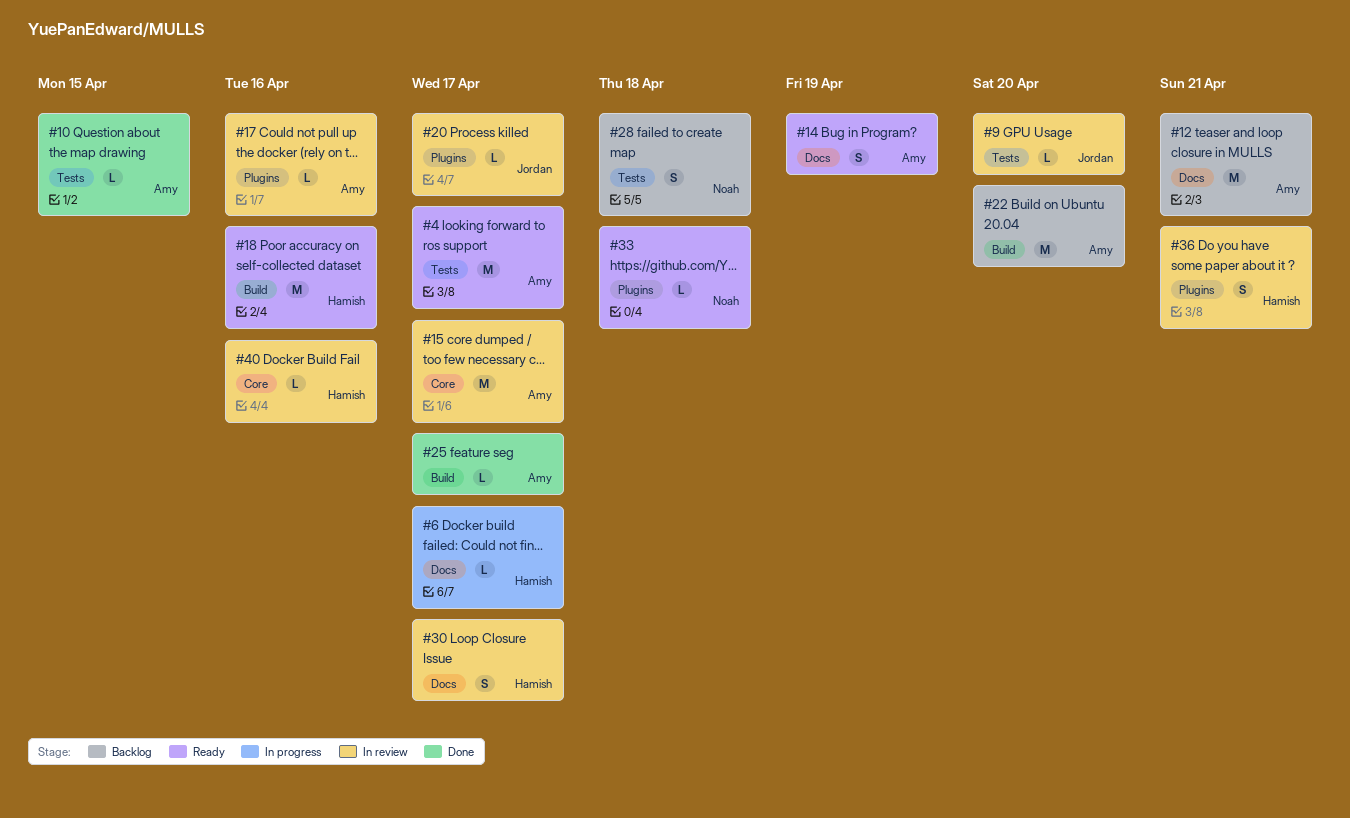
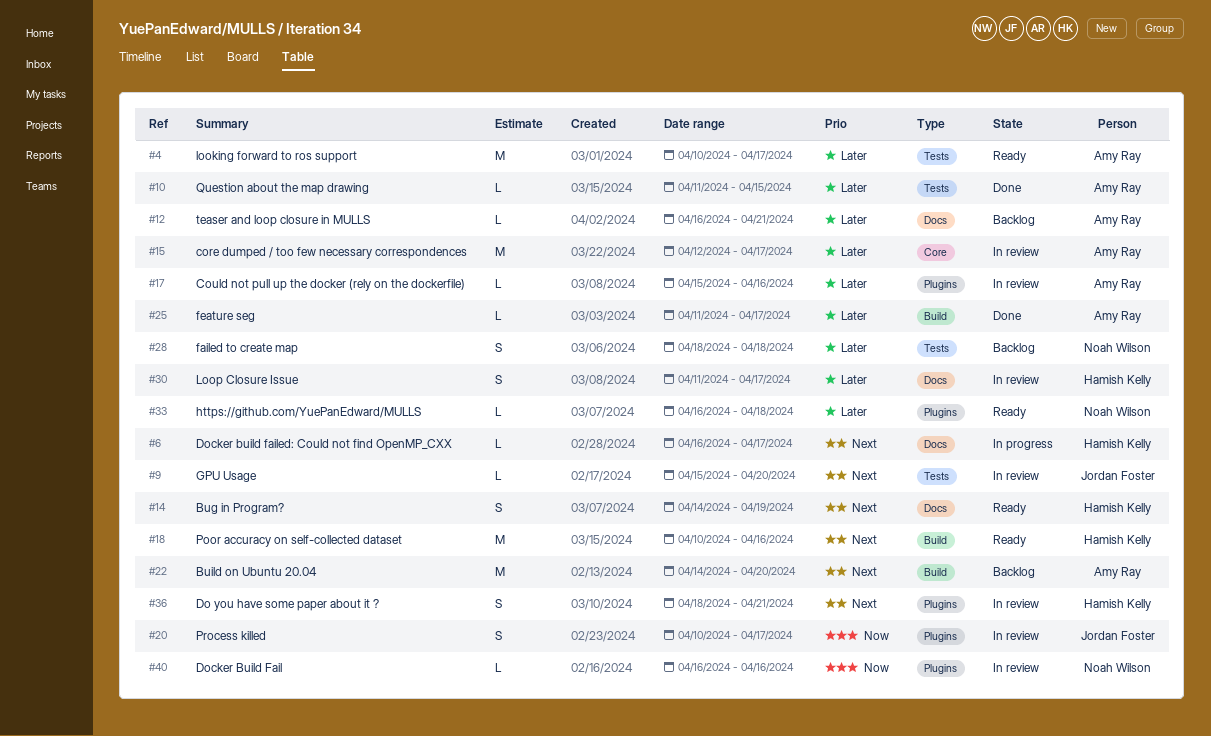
#12, estimate: M -> L
#14, owner: Amy Ray -> Hamish Kelly
#20, estimate: L -> S
#40, owner: Hamish Kelly -> Noah Wilson
#40, label: Core -> Plugins

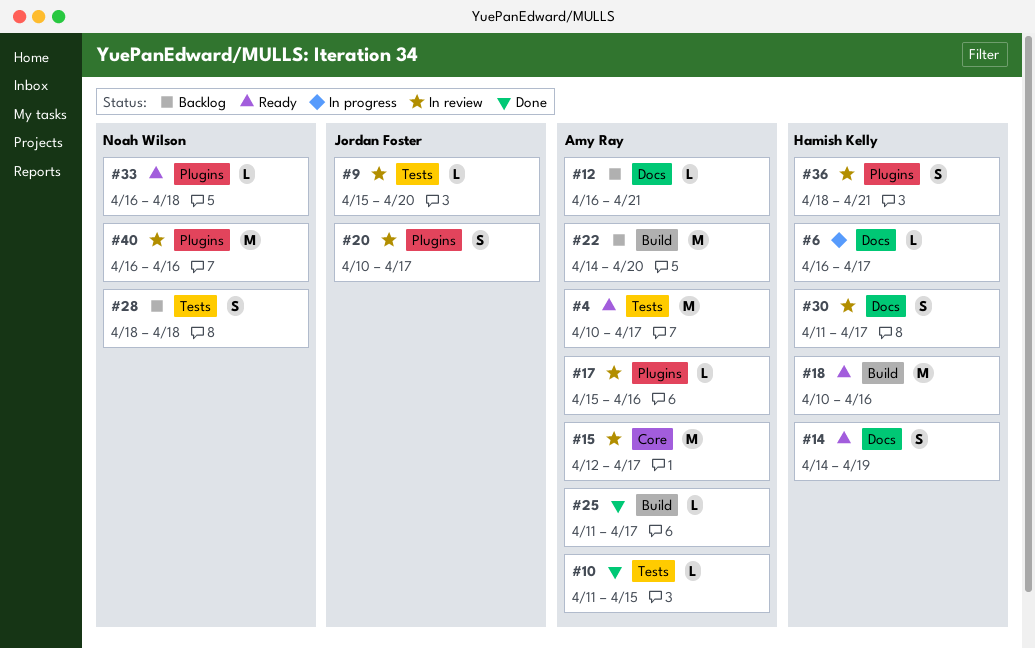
#40, estimate: L -> M

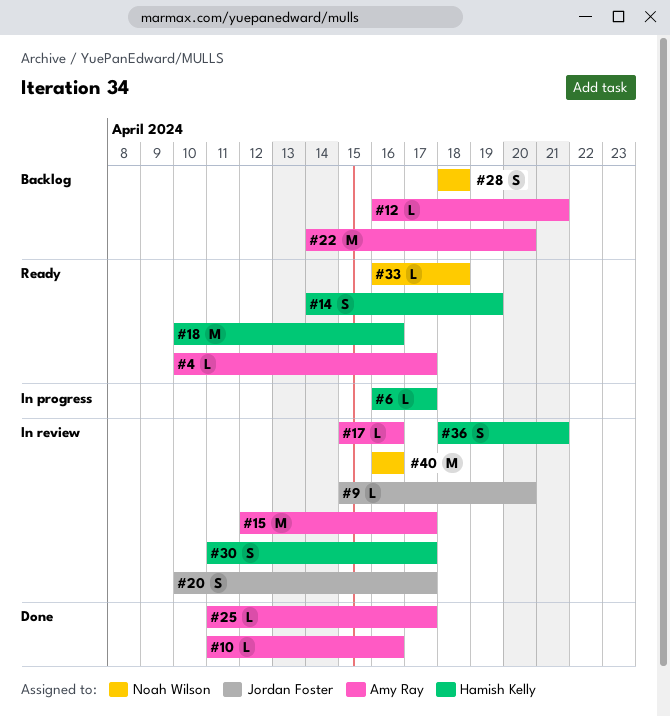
#4, estimate: M -> L
#10, due: Apr 15 -> Apr 16

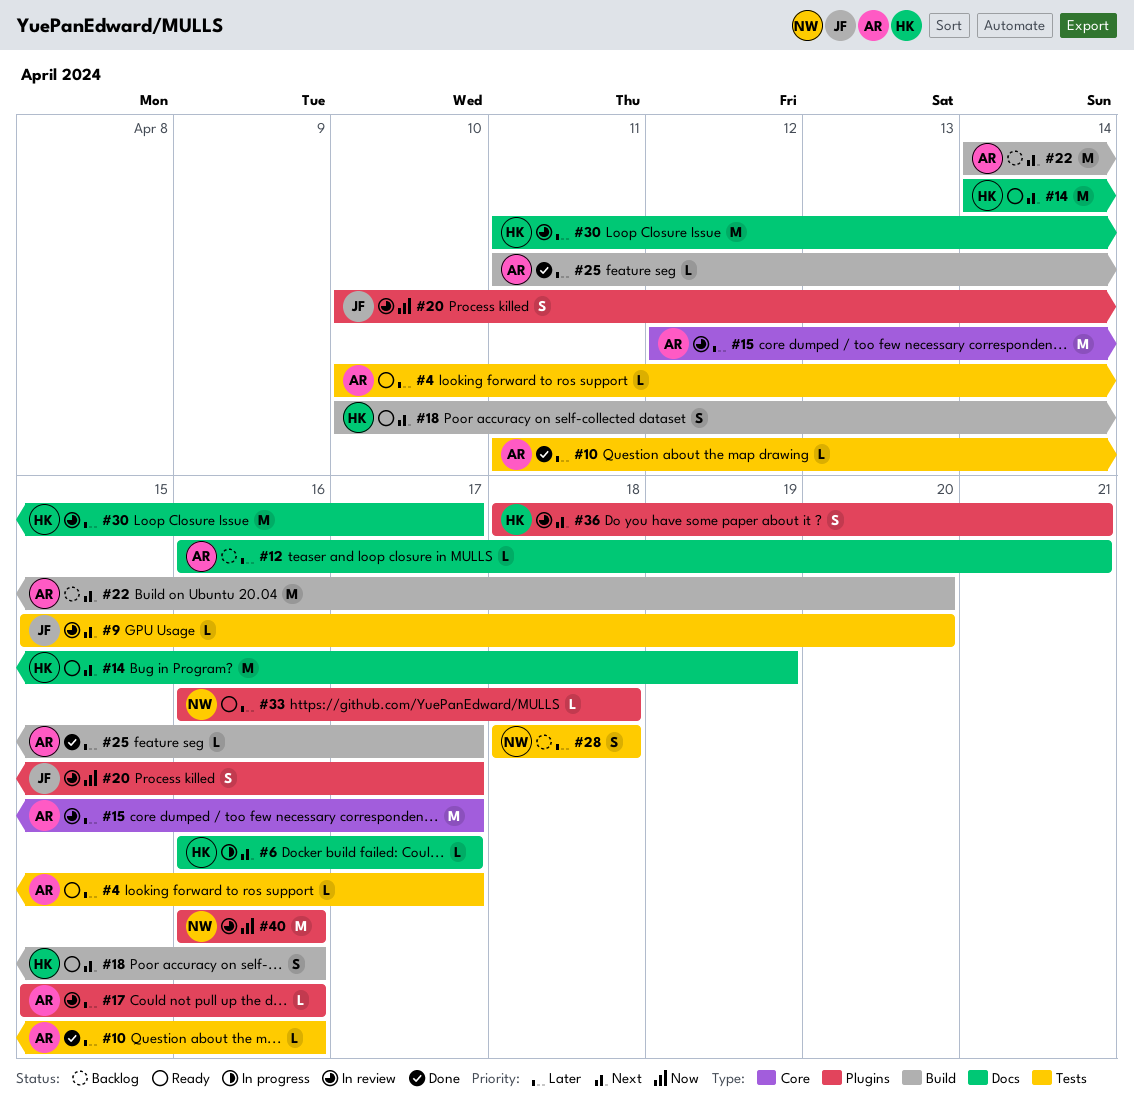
#14, estimate: S -> M
#18, estimate: M -> S
#30, estimate: S -> M

